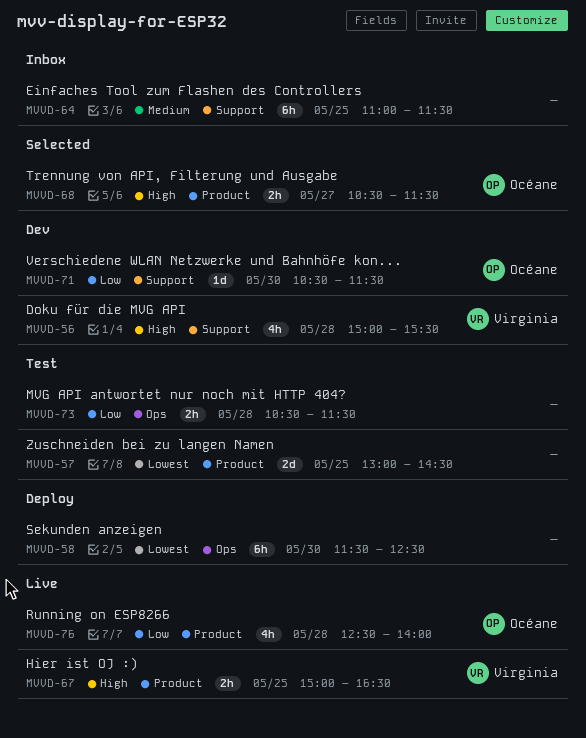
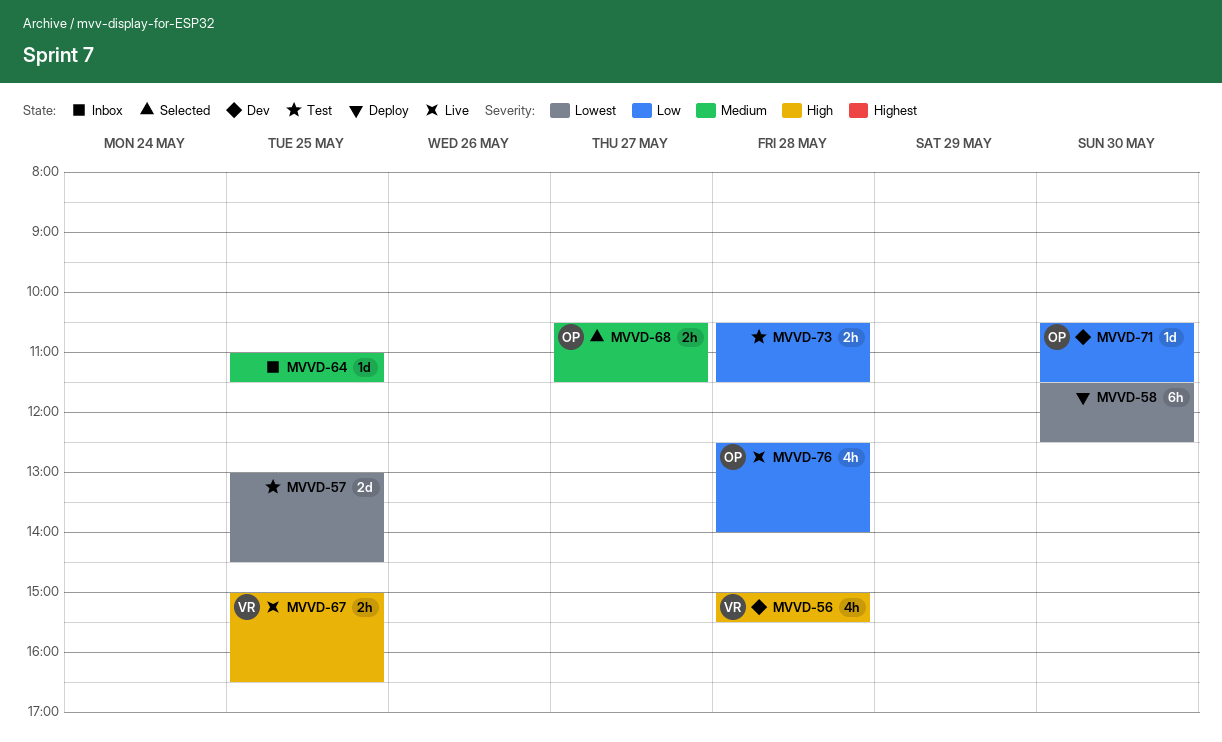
MVVD-64, estimate: 6h -> 1d
MVVD-68, priority: High -> Medium

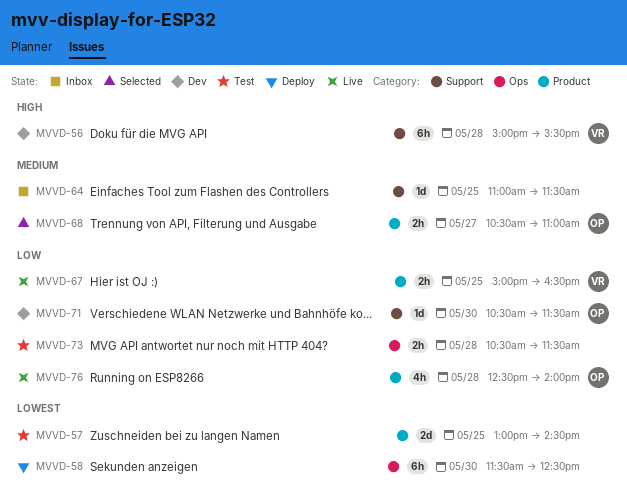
MVVD-56, estimate: 4h -> 6h
MVVD-67, priority: High -> Low
MVVD-68, ends: 11:30 -> 11:00

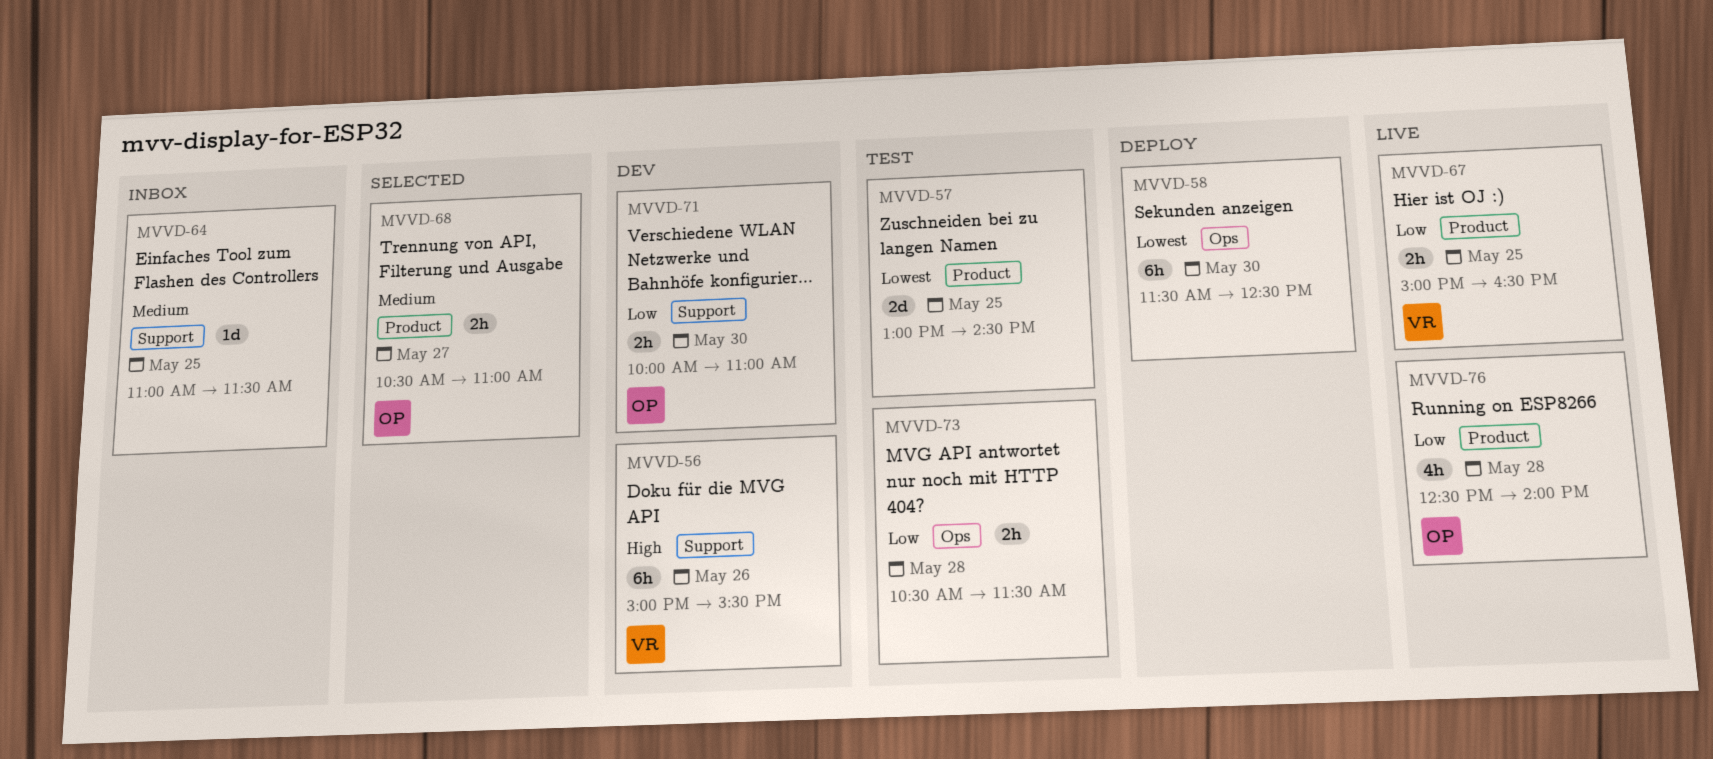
MVVD-56, day: May 28 -> May 26
MVVD-71, estimate: 1d -> 2h
MVVD-71, begins: 10:30 -> 10:00
MVVD-71, ends: 11:30 -> 11:00

